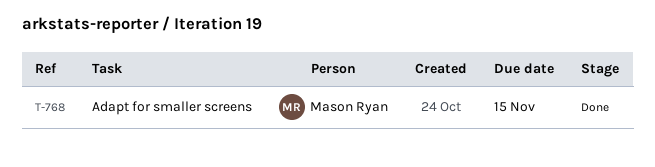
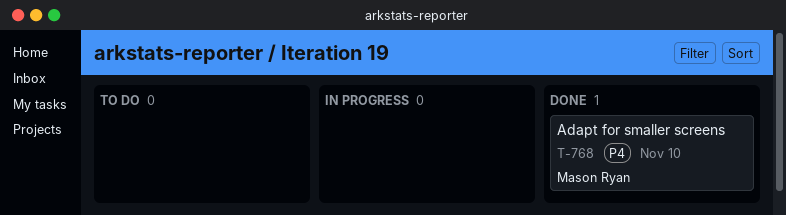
T-768, due: Nov 15 -> Nov 10

